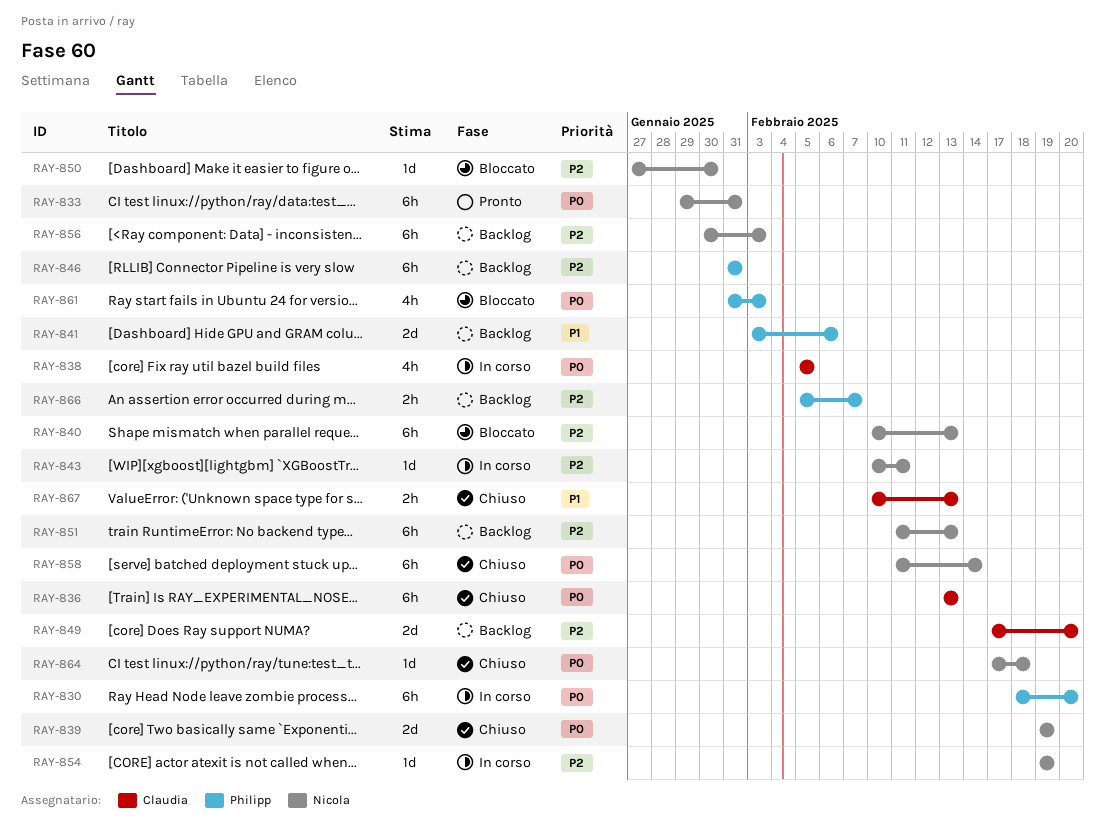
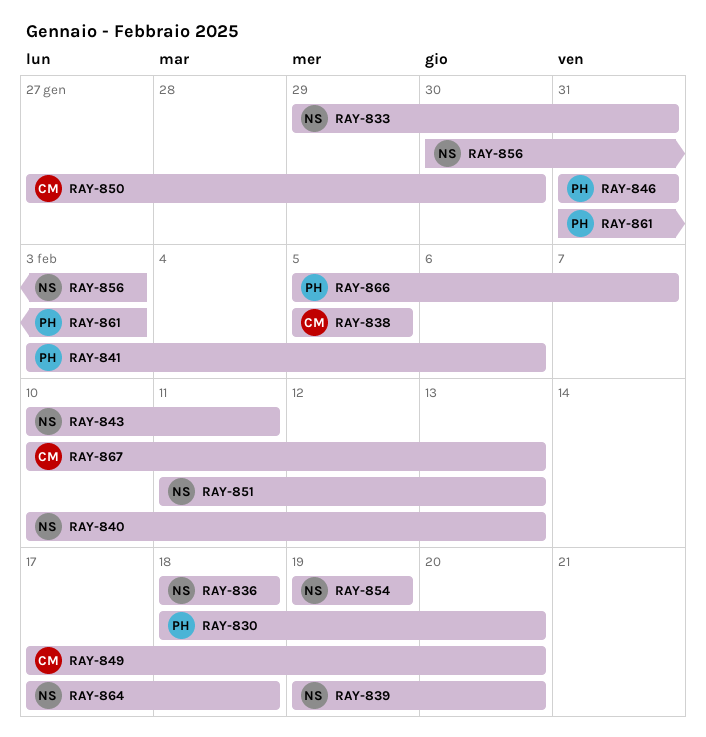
RAY-836, owner: Claudia -> Nicola
RAY-836, start: Feb 13 -> Feb 18
RAY-836, due: Feb 13 -> Feb 18
RAY-839, due: Feb 19 -> Feb 20
RAY-850, owner: Nicola -> Claudia
RAY-858: present -> none

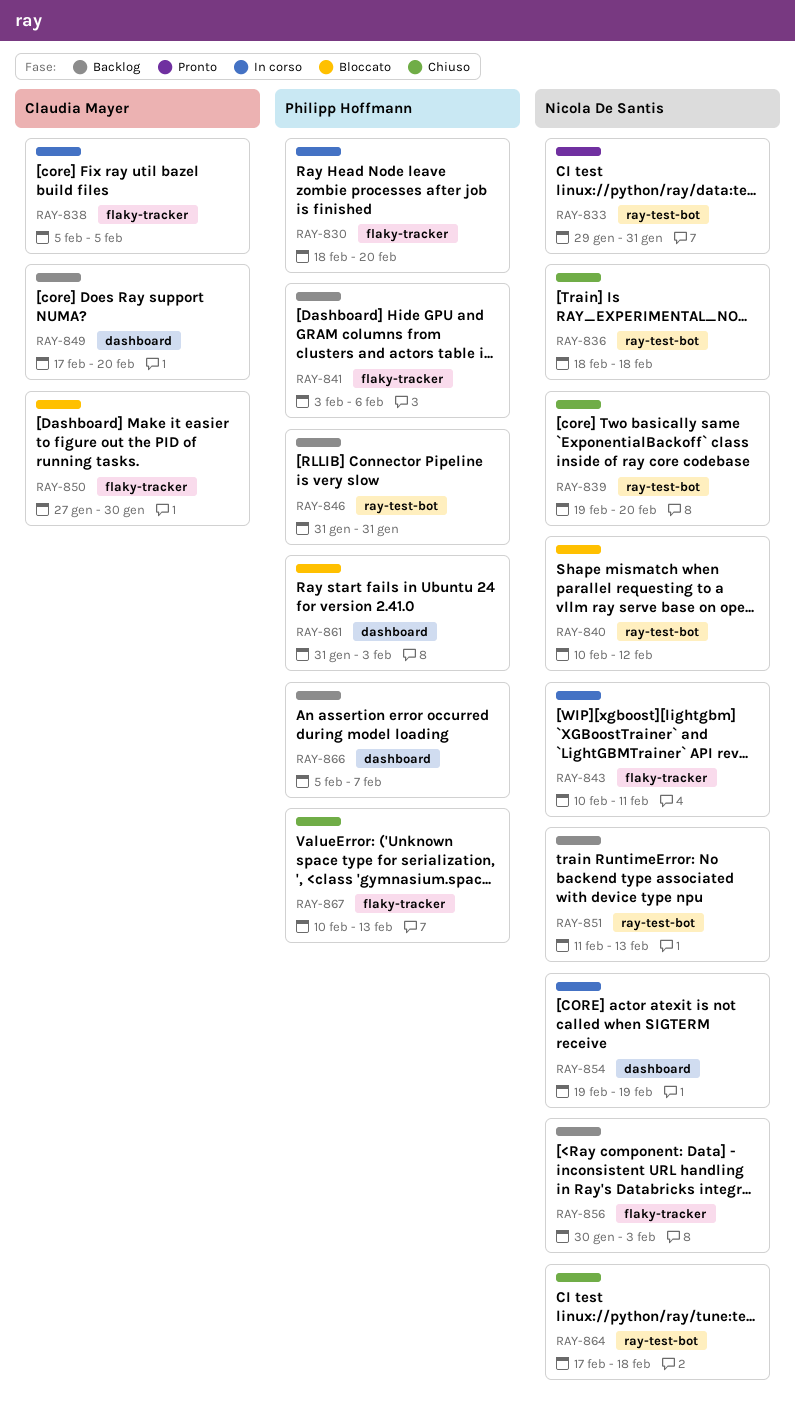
RAY-840, due: Feb 13 -> Feb 12
RAY-867, owner: Claudia Mayer -> Philipp Hoffmann

